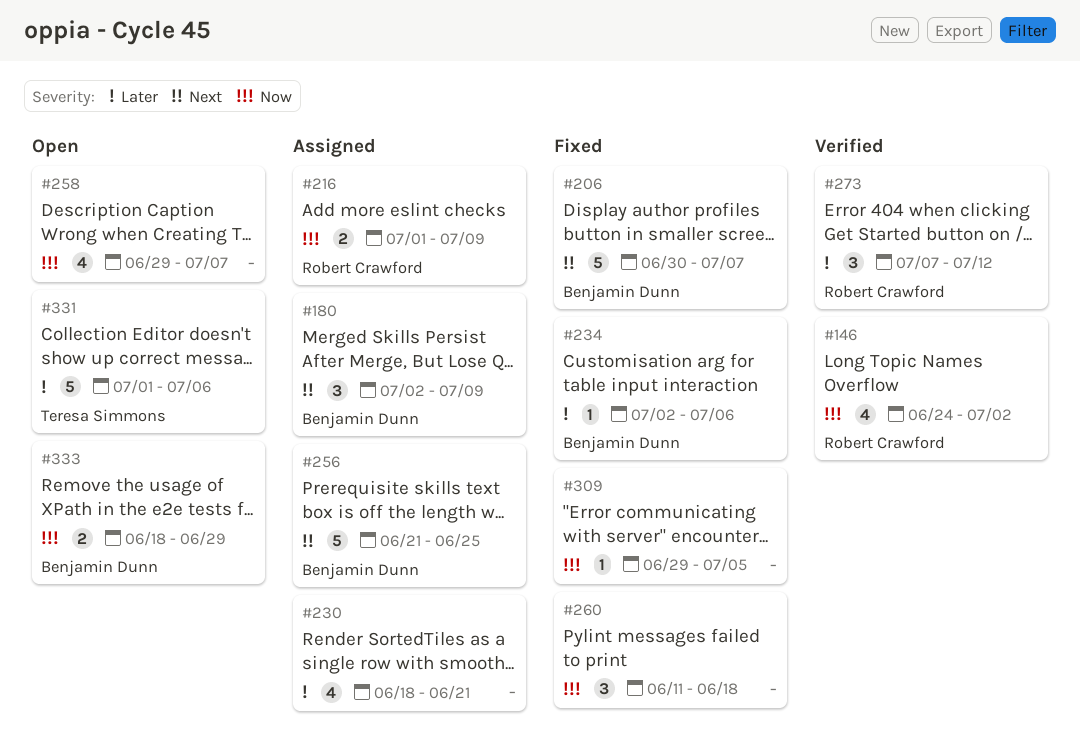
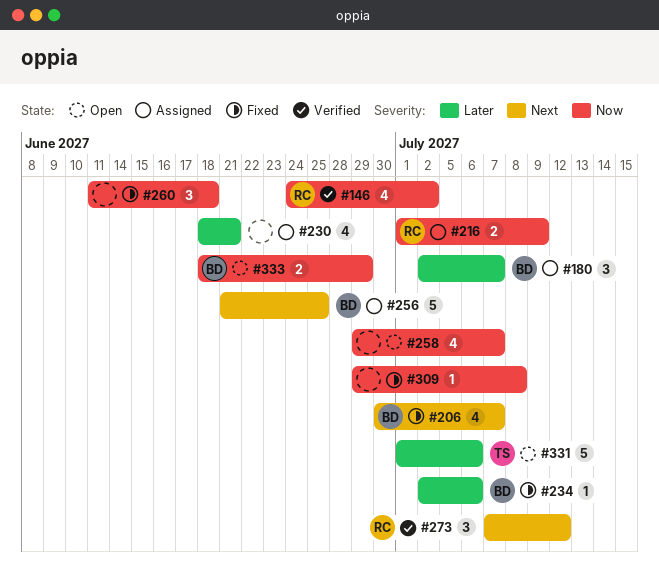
#180, priority: Next -> Later
#180, due: Jul 9 -> Jul 7
#206, estimate: 5 -> 4
#273, priority: Later -> Next
#309, due: Jul 5 -> Jul 8

